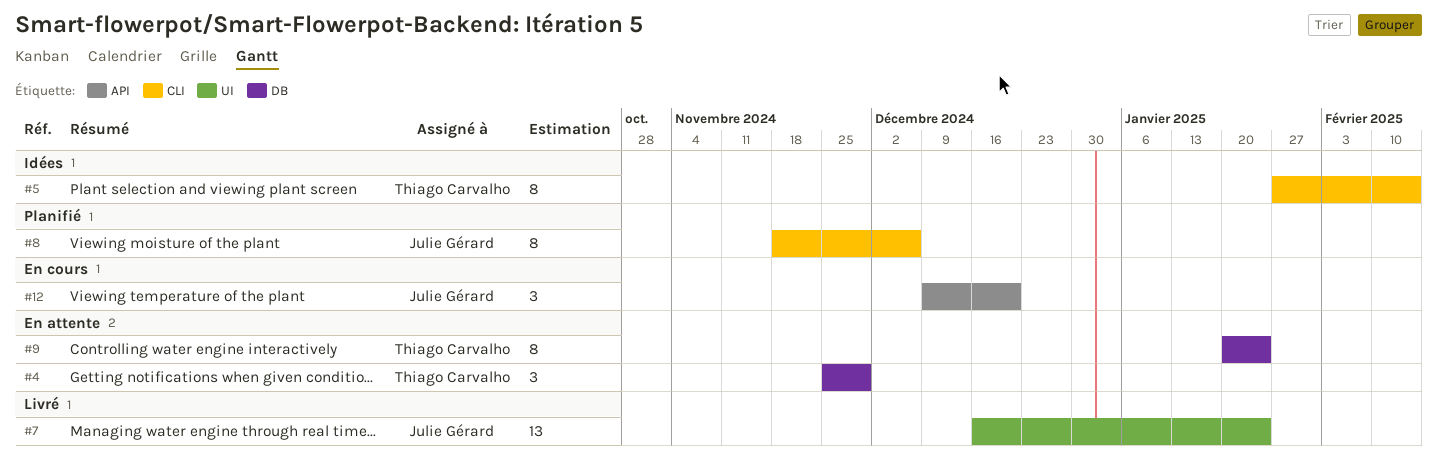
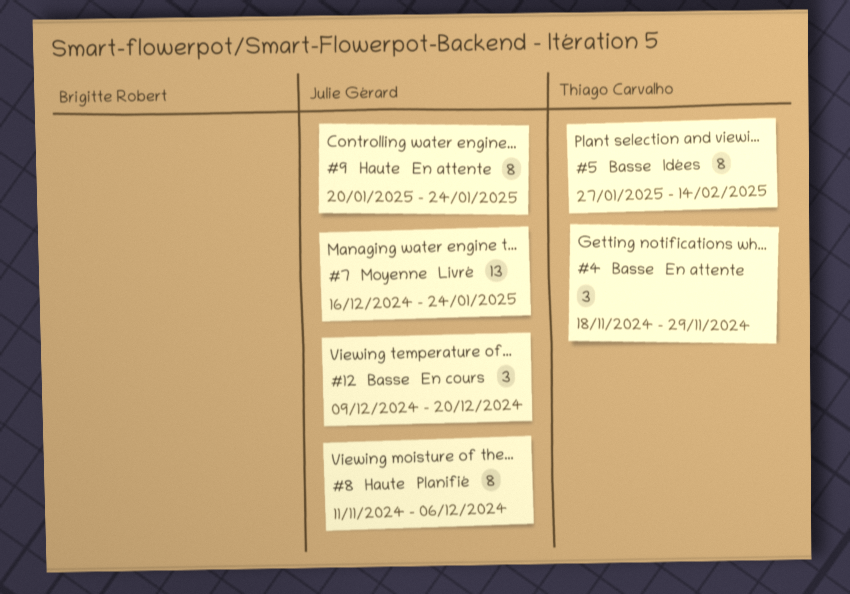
#4, start: Nov 25 -> Nov 18
#8, start: Nov 18 -> Nov 11
#9, owner: Thiago Carvalho -> Julie Gérard

